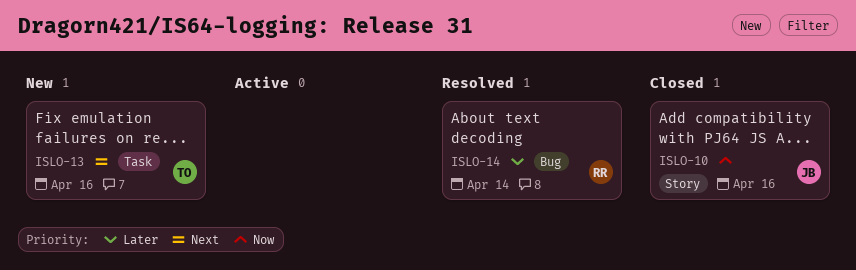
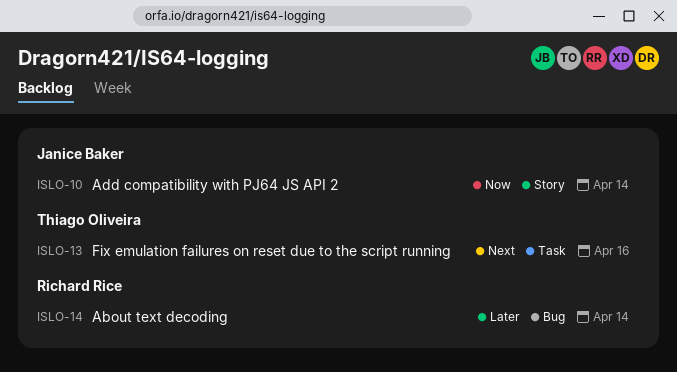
ISLO-10, due: Apr 16 -> Apr 14

